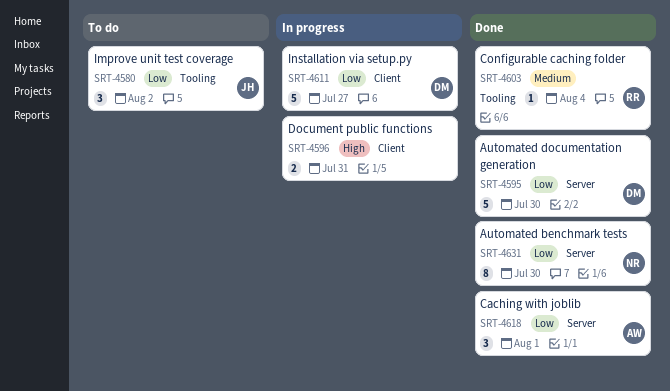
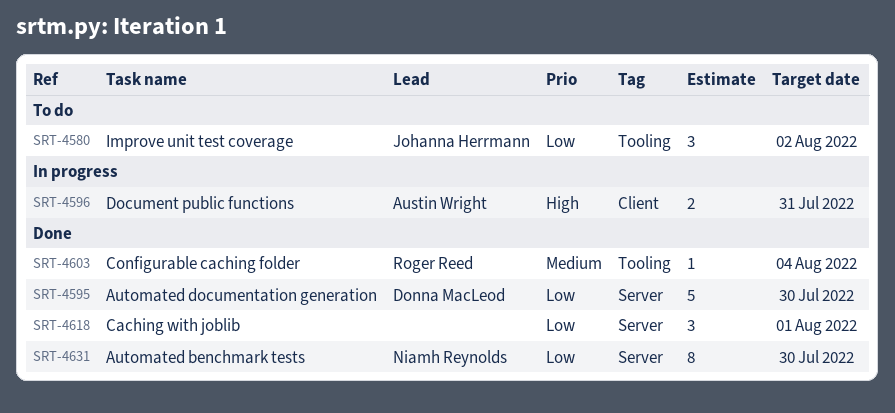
SRT-4596, owner: none -> Austin Wright
SRT-4611: present -> none
SRT-4618, owner: Austin Wright -> none

